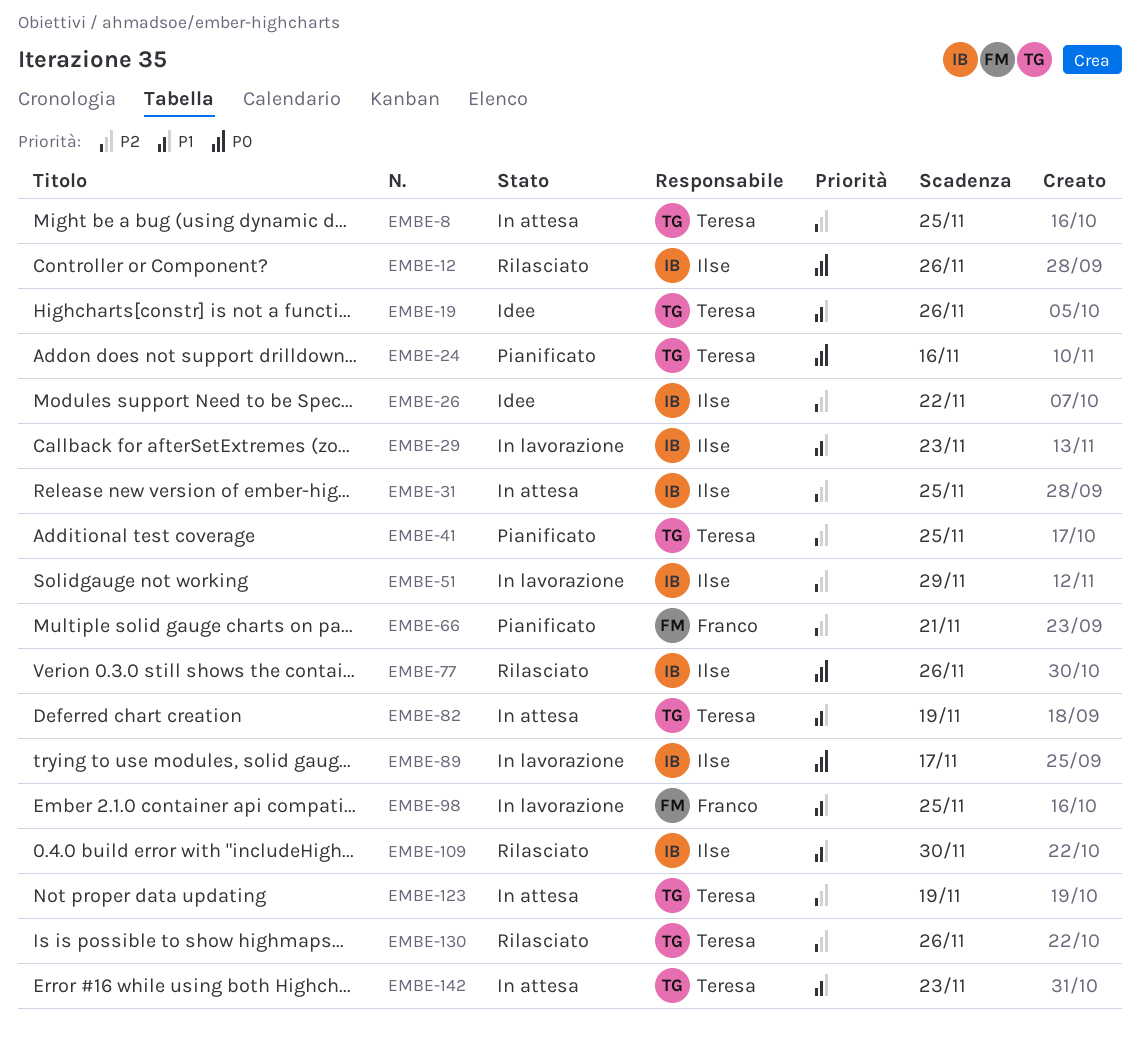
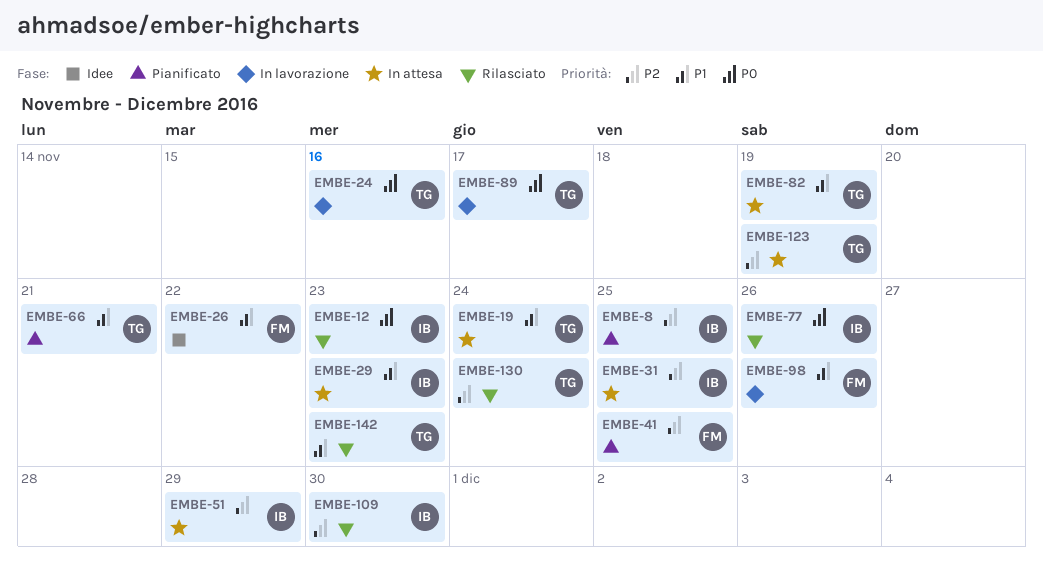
EMBE-8, status: In attesa -> Pianificato
EMBE-8, owner: Teresa -> Ilse
EMBE-12, due: Nov 26 -> Nov 23
EMBE-19, status: Idee -> In attesa
EMBE-19, due: Nov 26 -> Nov 24
EMBE-24, status: Pianificato -> In lavorazione
EMBE-26, owner: Ilse -> Franco
EMBE-26, priority: P2 -> P1
EMBE-29, status: In lavorazione -> In attesa
EMBE-41, owner: Teresa -> Franco
EMBE-51, status: In lavorazione -> In attesa
EMBE-66, owner: Franco -> Teresa
EMBE-66, priority: P2 -> P1
EMBE-89, owner: Ilse -> Teresa
EMBE-98, due: Nov 25 -> Nov 26
EMBE-109, priority: P1 -> P2
EMBE-130, due: Nov 26 -> Nov 24
EMBE-142, status: In attesa -> Rilasciato

